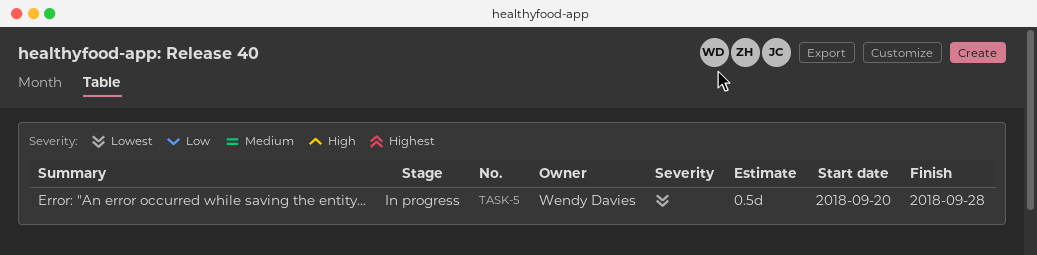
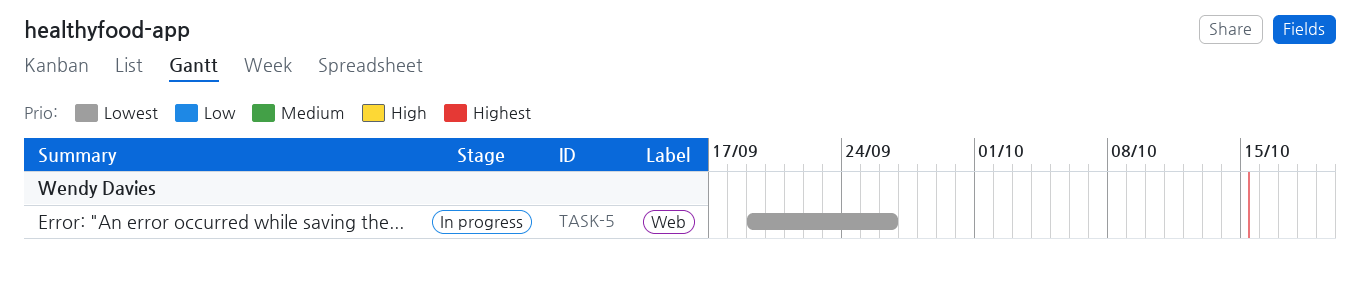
TASK-5, start: Sep 20 -> Sep 19
TASK-5, due: Sep 28 -> Sep 26

